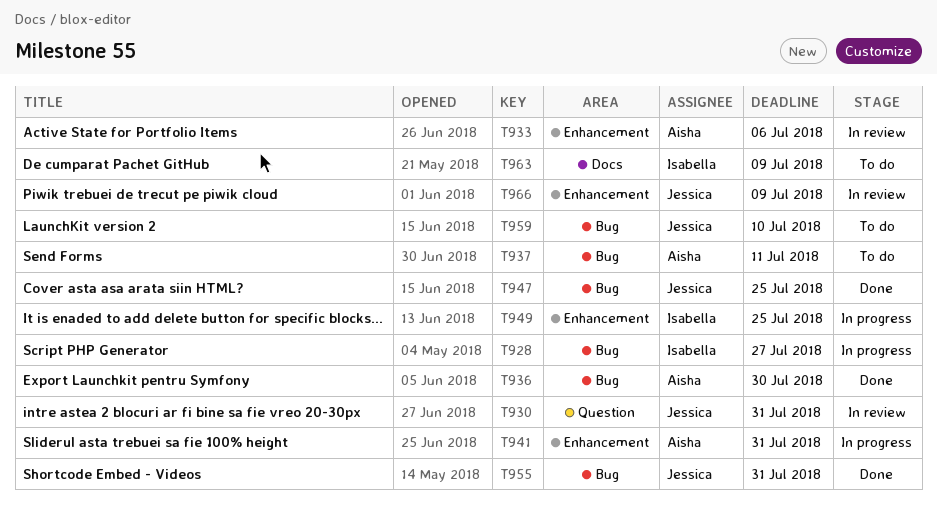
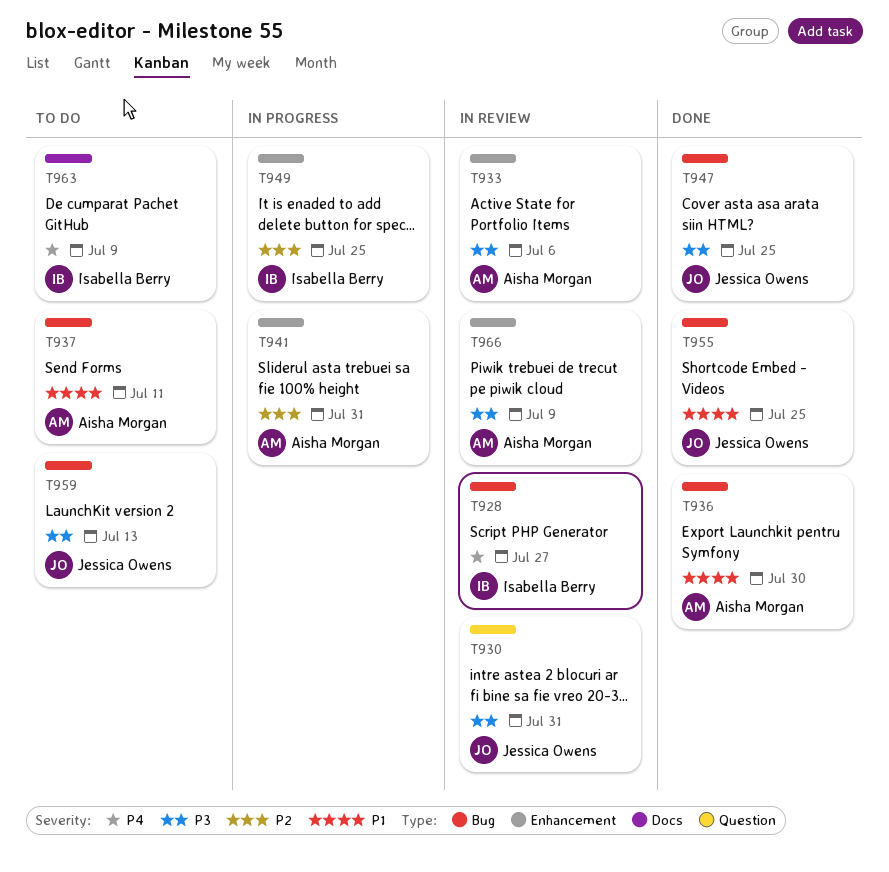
T928, status: In progress -> In review
T955, due: Jul 31 -> Jul 25
T959, due: Jul 10 -> Jul 13
T966, owner: Jessica Owens -> Aisha Morgan

